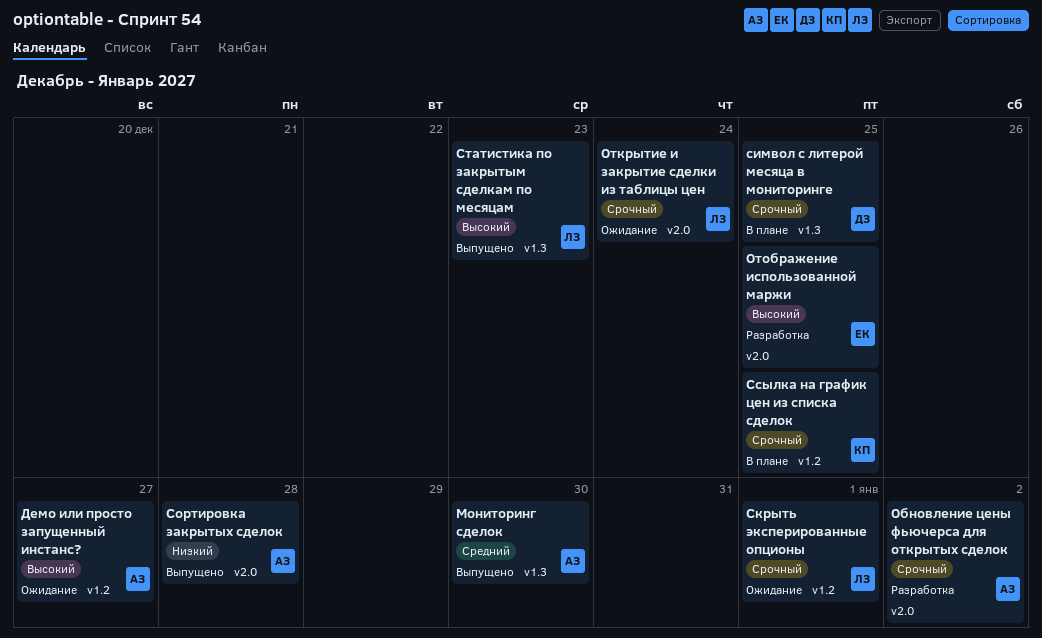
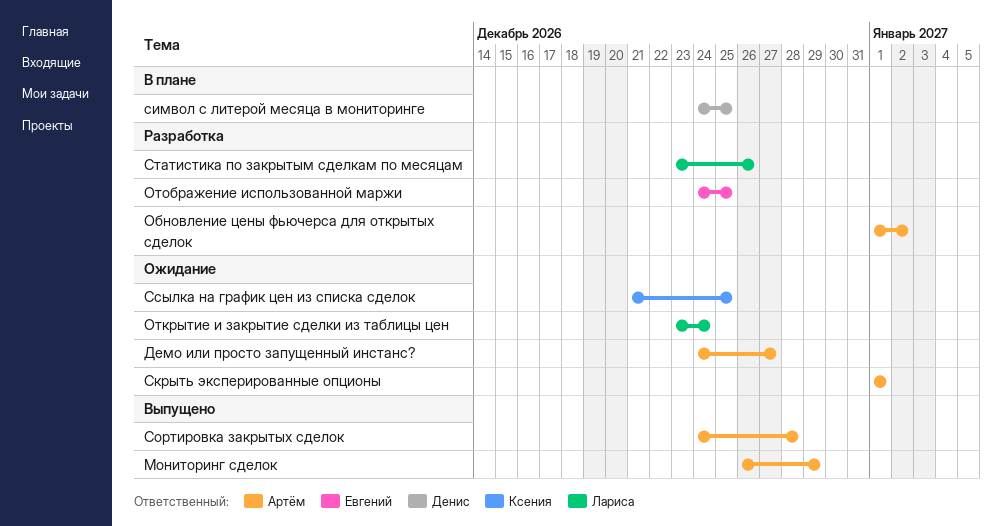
Мониторинг сделок, due: Dec 30 -> Dec 29
Скрыть эксперированные опционы, owner: Лариса -> Артём
Ссылка на график цен из списка сделок, status: В плане -> Ожидание
Статистика по закрытым сделкам по месяцам, status: Выпущено -> Разработка
Статистика по закрытым сделкам по месяцам, due: Dec 23 -> Dec 26

